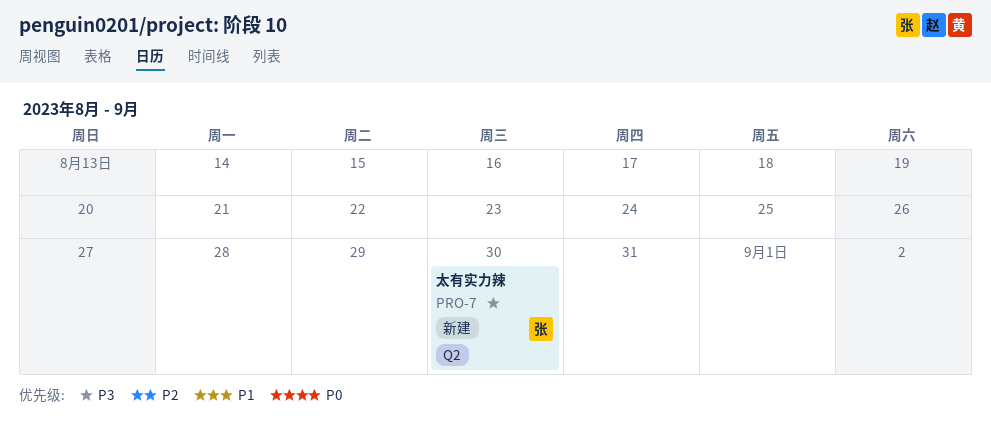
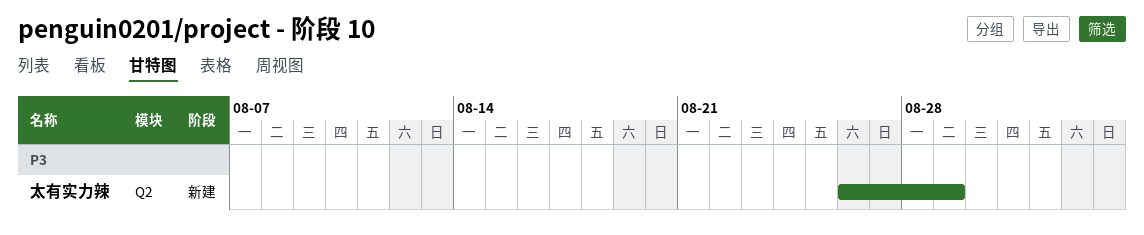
太有实力辣, due: Aug 30 -> Aug 29

